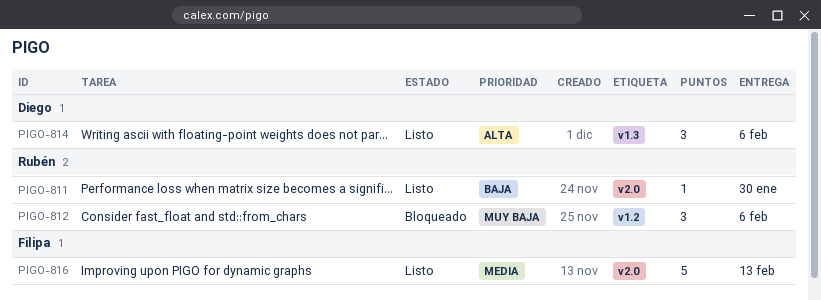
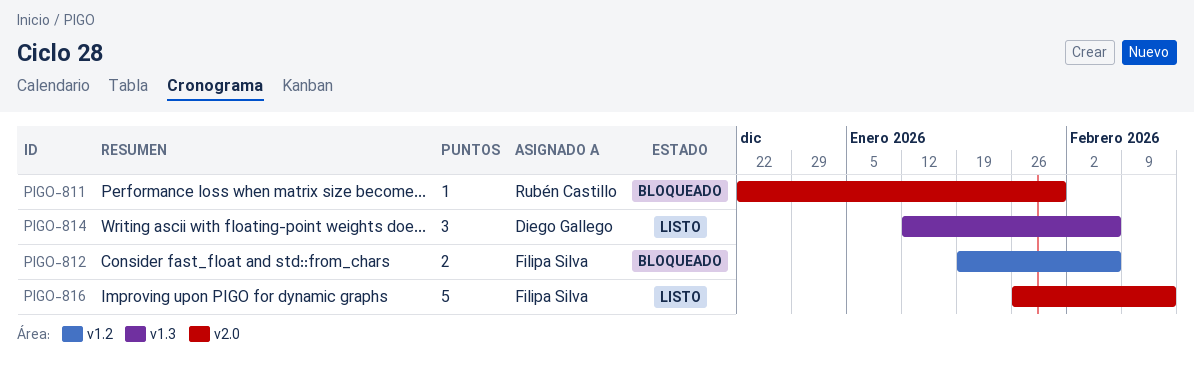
PIGO-811, status: Listo -> Bloqueado
PIGO-812, owner: Rubén Castillo -> Filipa Silva
PIGO-812, estimate: 3 -> 2

